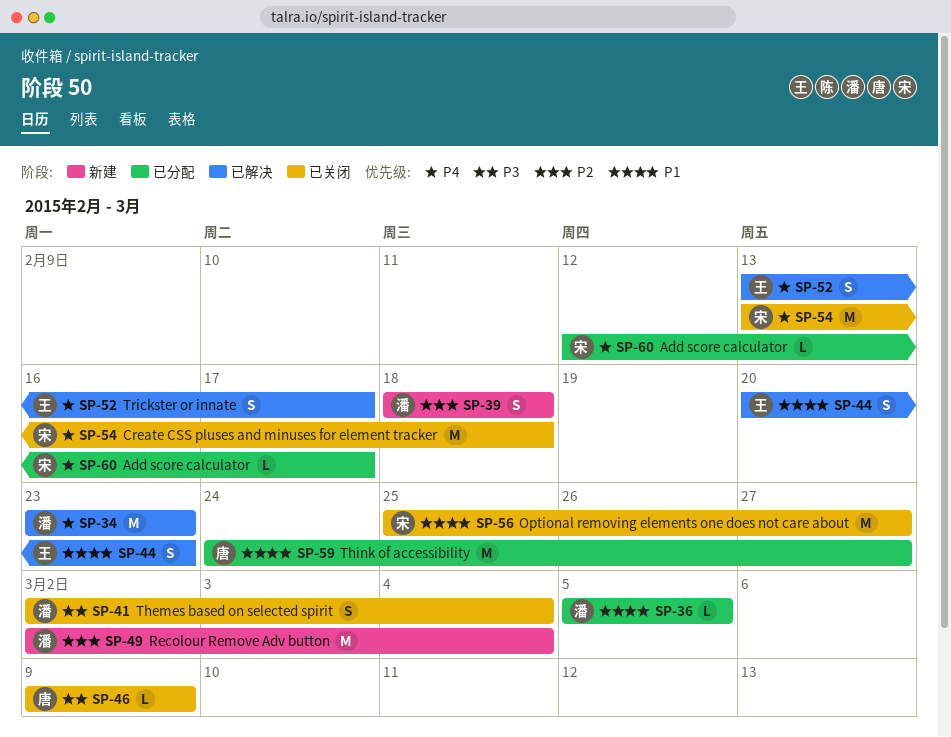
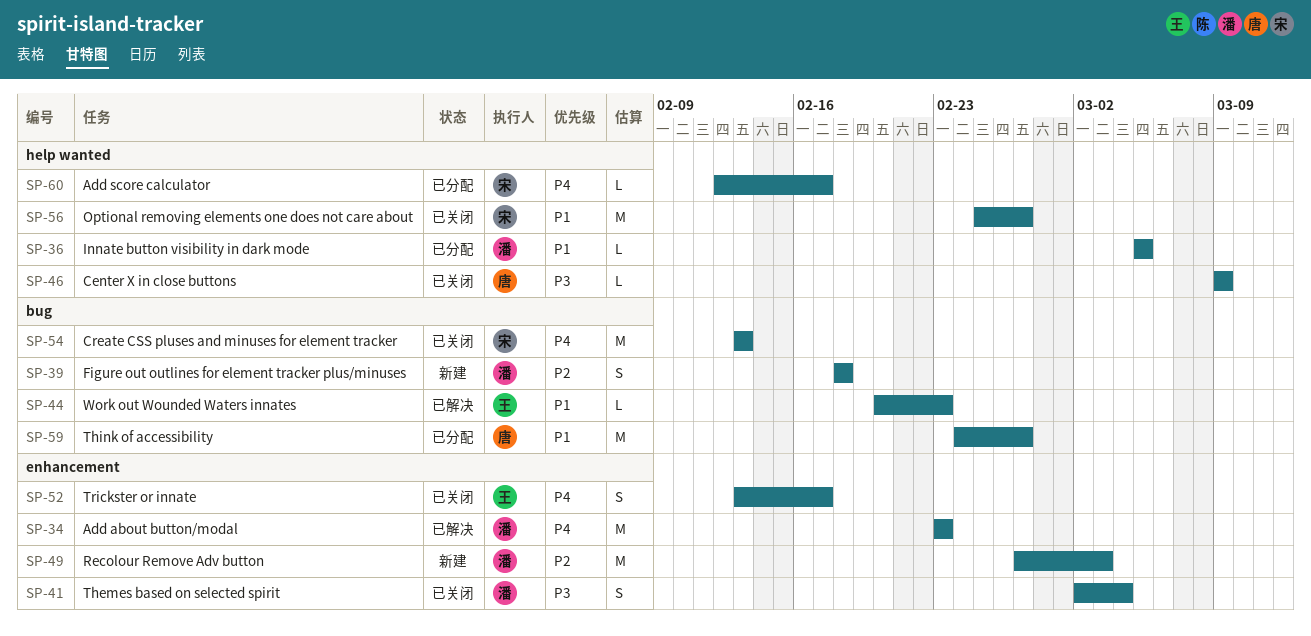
SP-44, estimate: S -> L
SP-49, start: Mar 2 -> Feb 27
SP-49, due: Mar 4 -> Mar 3
SP-52, status: 已解决 -> 已关闭
SP-54, due: Feb 18 -> Feb 13

